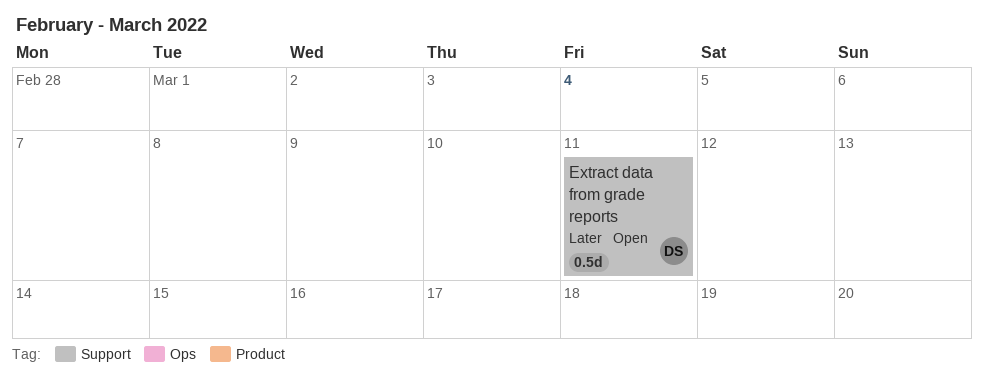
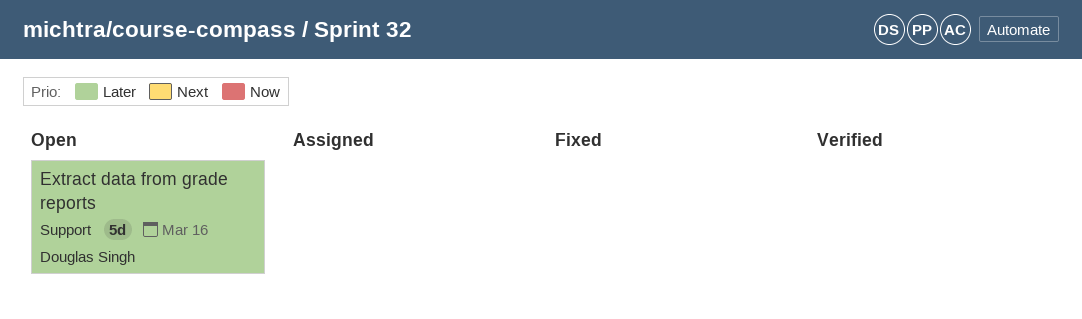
Extract data from grade reports, estimate: 0.5d -> 5d
Extract data from grade reports, due: Mar 11 -> Mar 16

